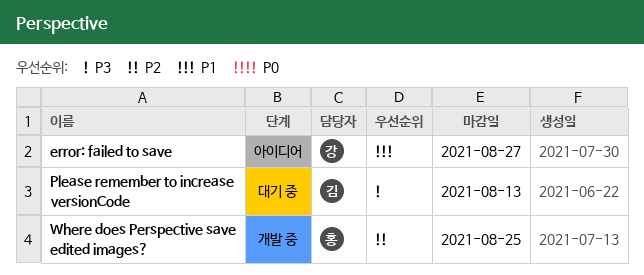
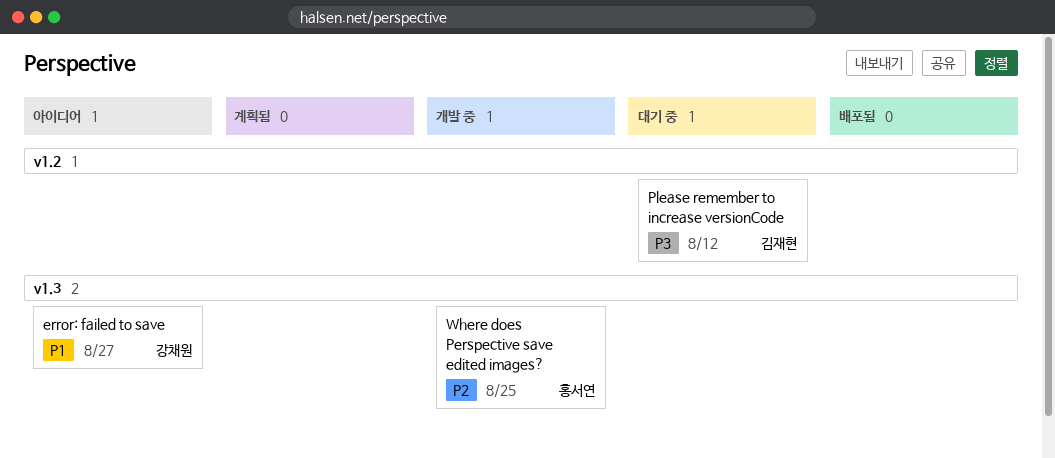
Please remember to increase versionCode, due: Aug 13 -> Aug 12

